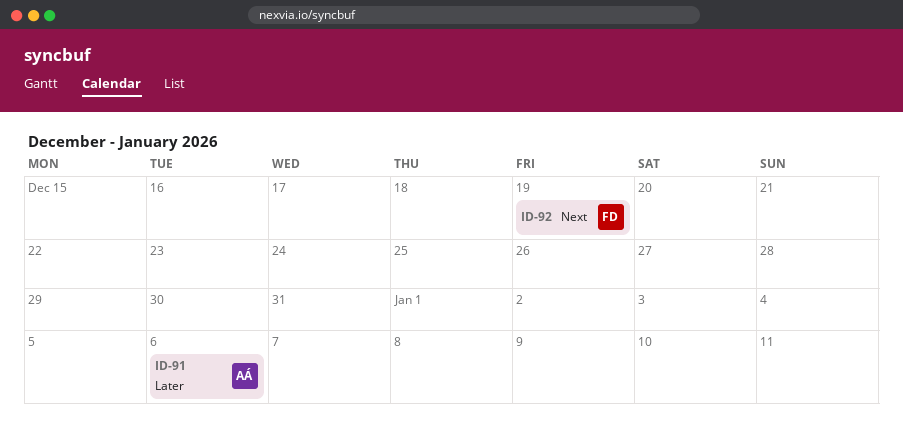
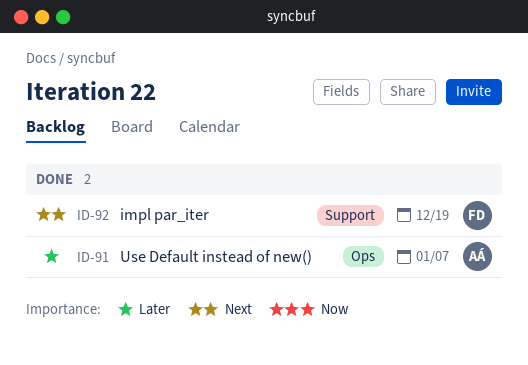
ID-91, due: Jan 6 -> Jan 7

